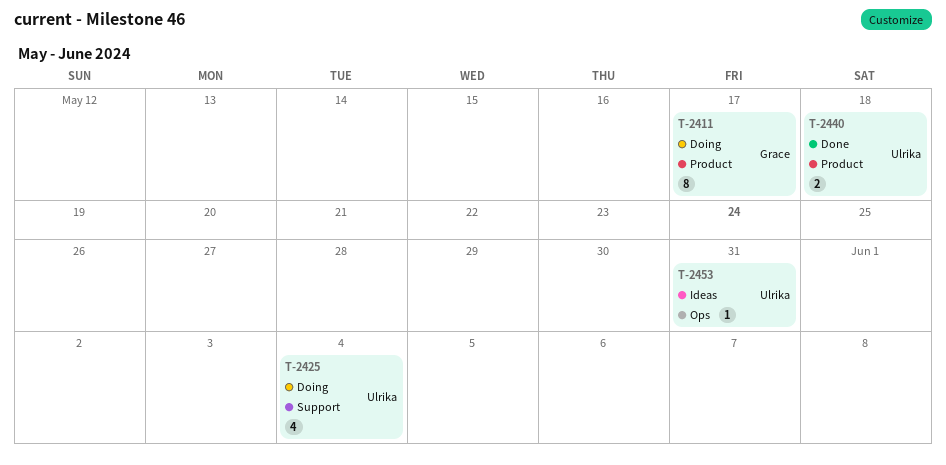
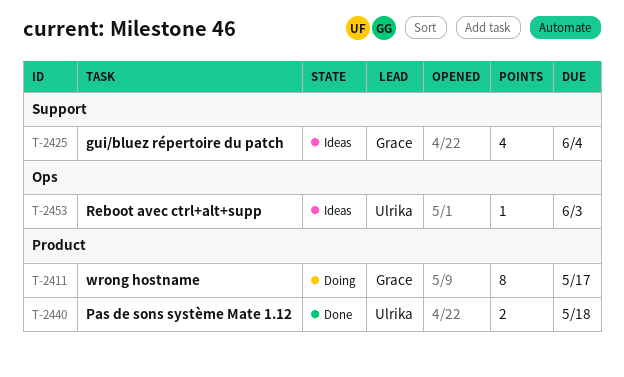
T-2425, status: Doing -> Ideas
T-2425, owner: Ulrika -> Grace
T-2453, due: May 31 -> Jun 3

